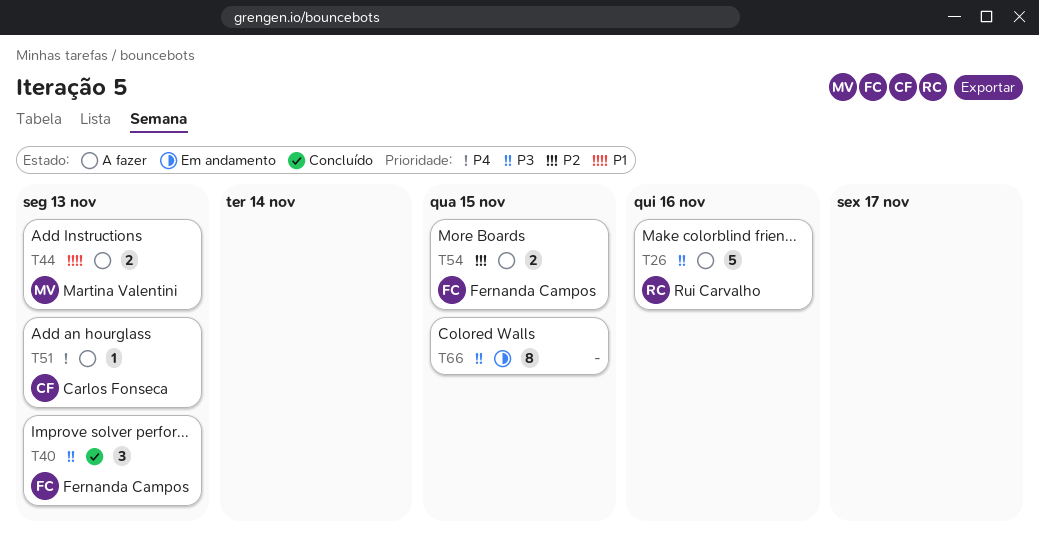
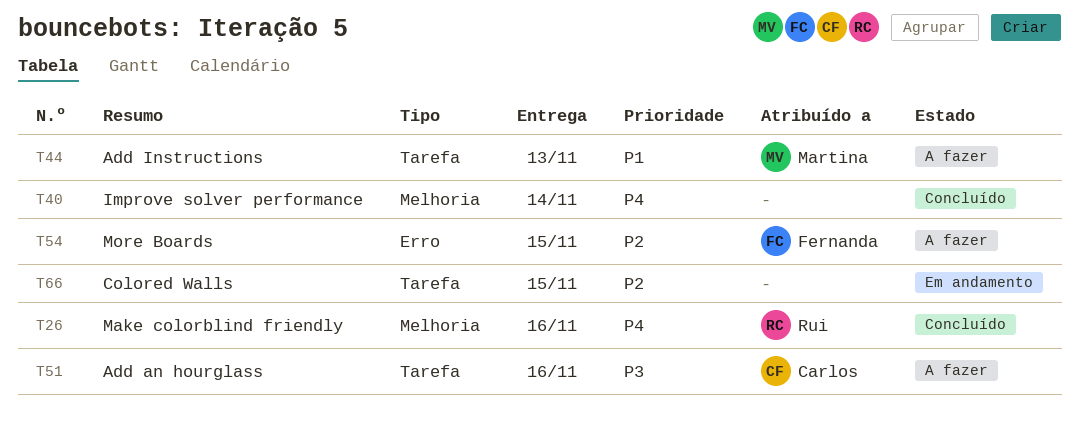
T26, status: A fazer -> Concluído
T26, priority: P3 -> P4
T40, owner: Fernanda Campos -> none
T40, priority: P3 -> P4
T40, due: Nov 13 -> Nov 14
T51, priority: P4 -> P3
T51, due: Nov 13 -> Nov 16
T66, priority: P3 -> P2

